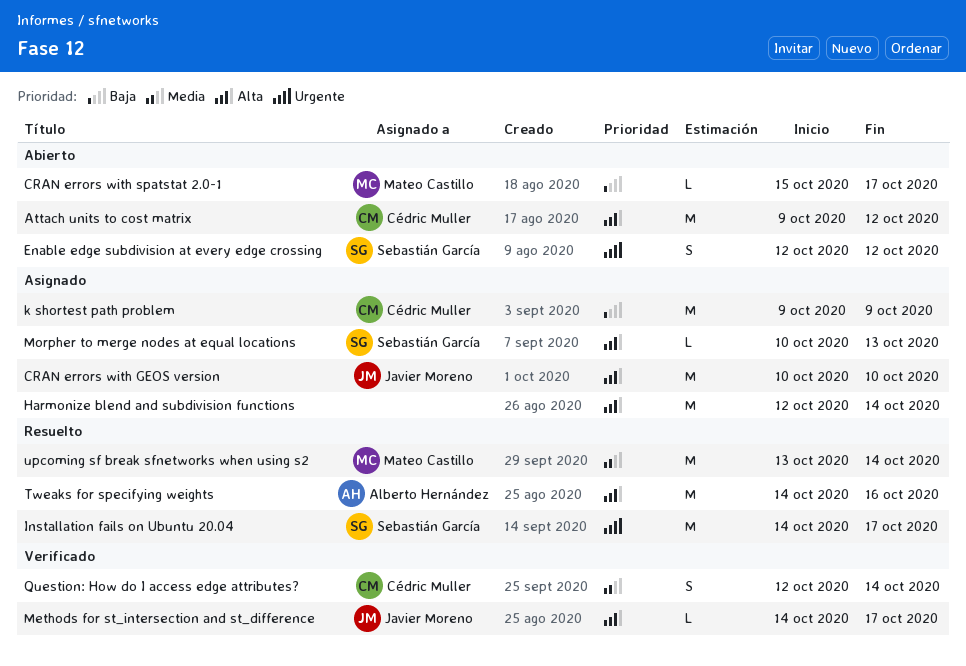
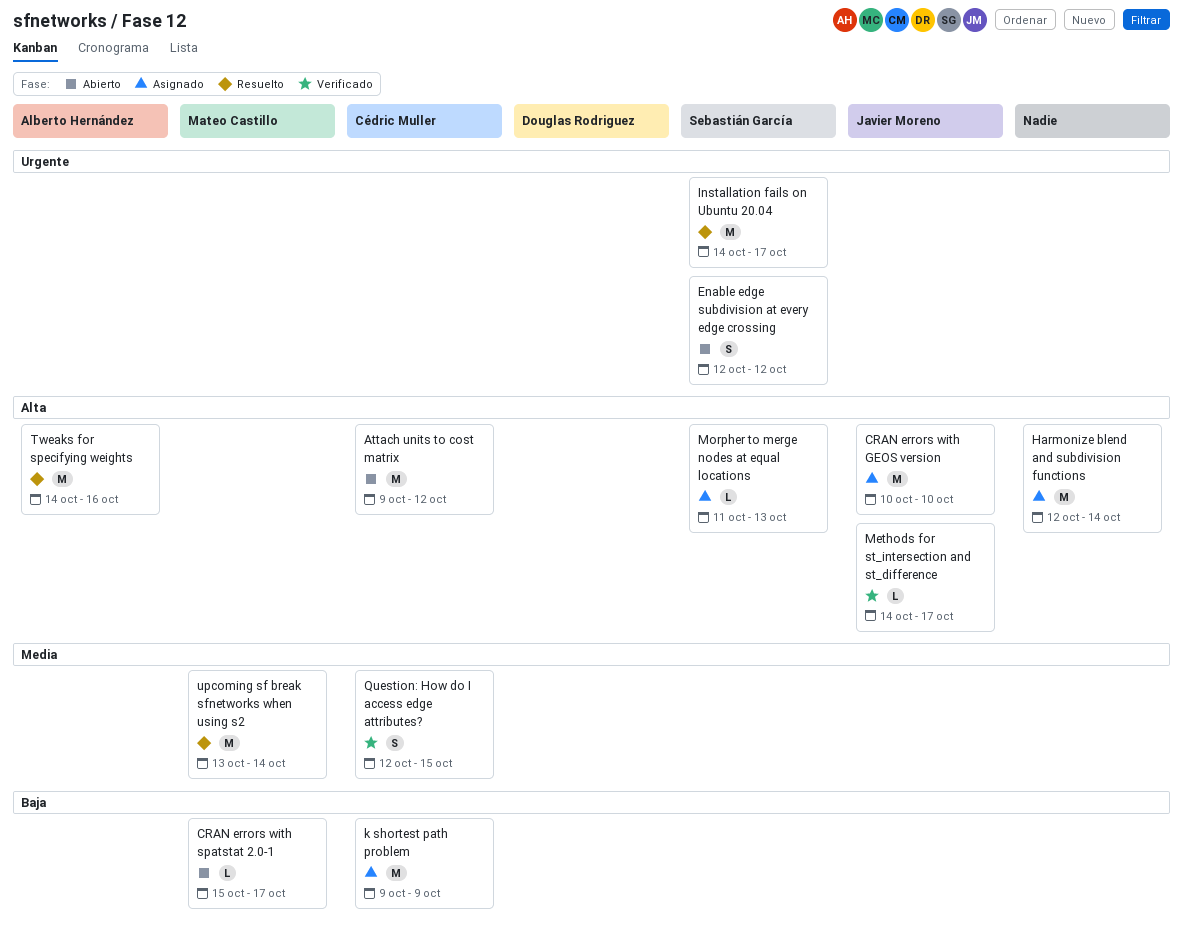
Morpher to merge nodes at equal locations, start: Oct 10 -> Oct 11
Question: How do I access edge attributes?, due: Oct 14 -> Oct 15

